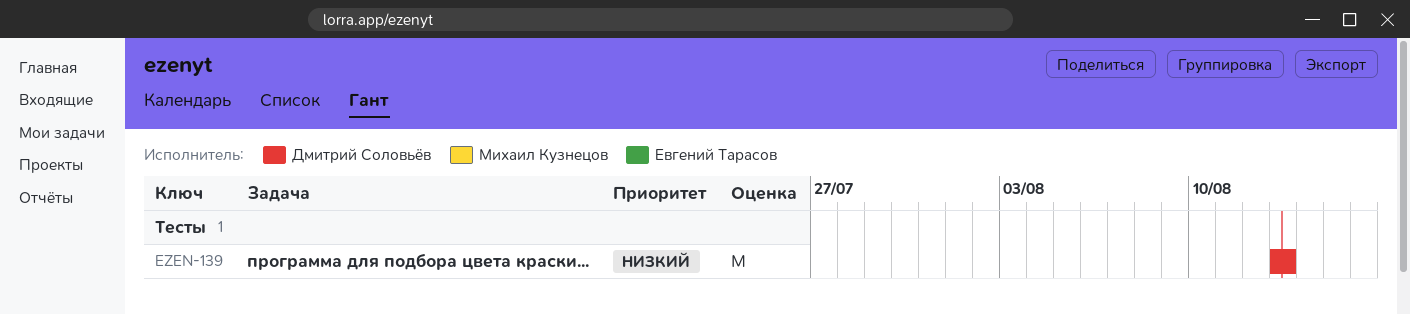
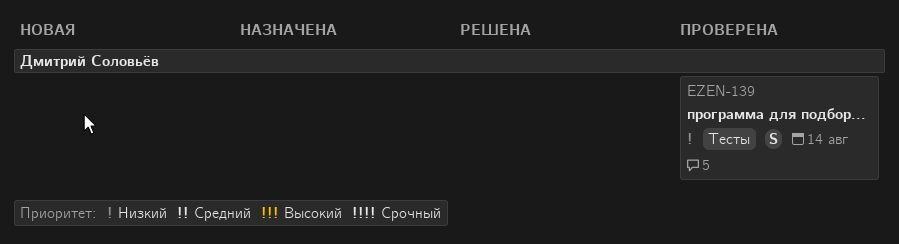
EZEN-139, estimate: M -> S
EZEN-139, due: Aug 13 -> Aug 14

